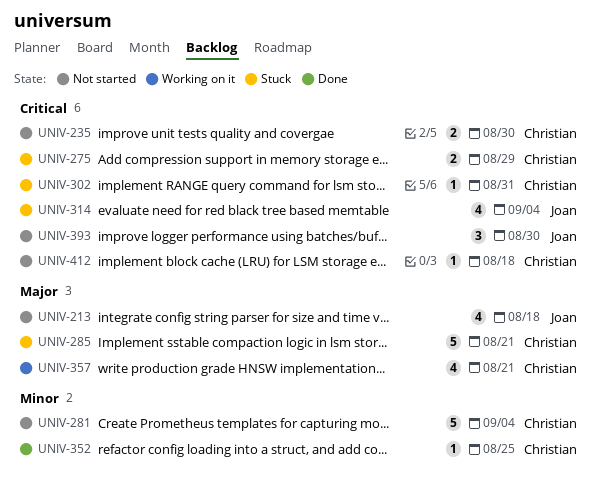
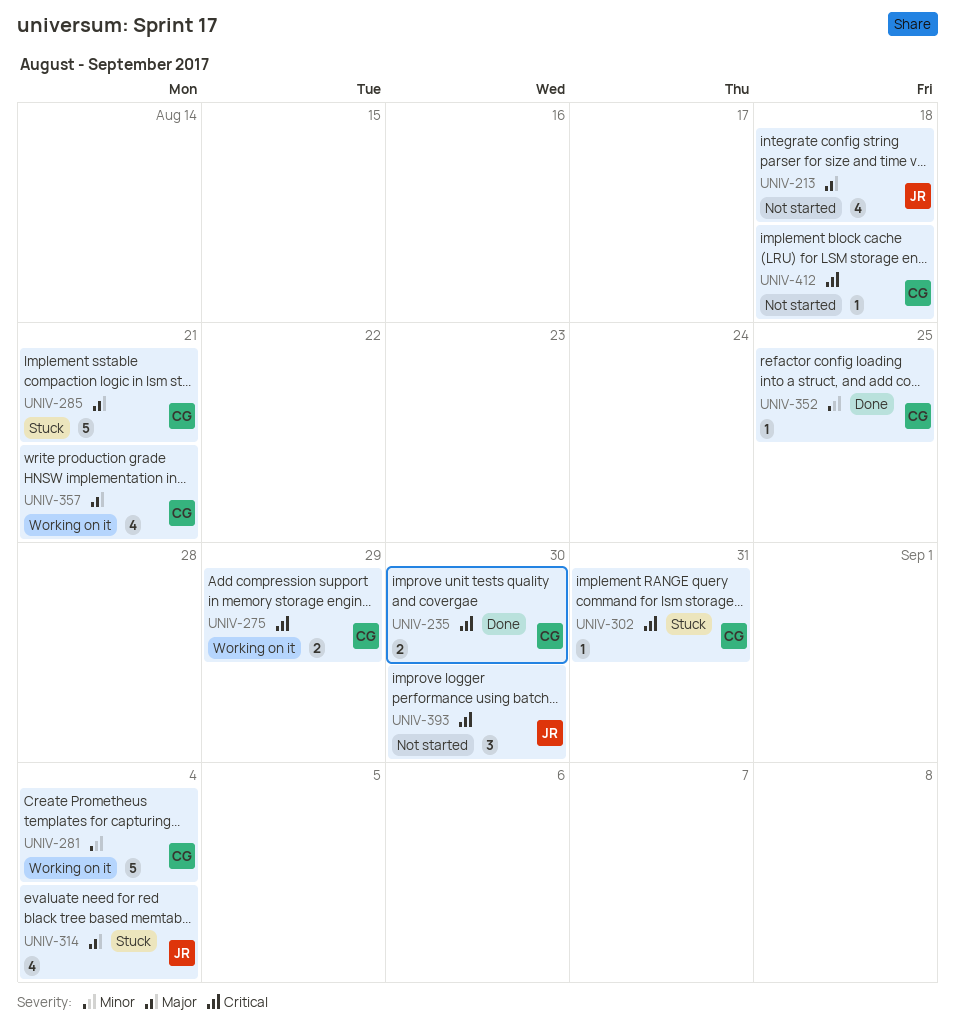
UNIV-235, status: Not started -> Done
UNIV-275, status: Stuck -> Working on it
UNIV-281, status: Not started -> Working on it
UNIV-314, priority: Critical -> Major

